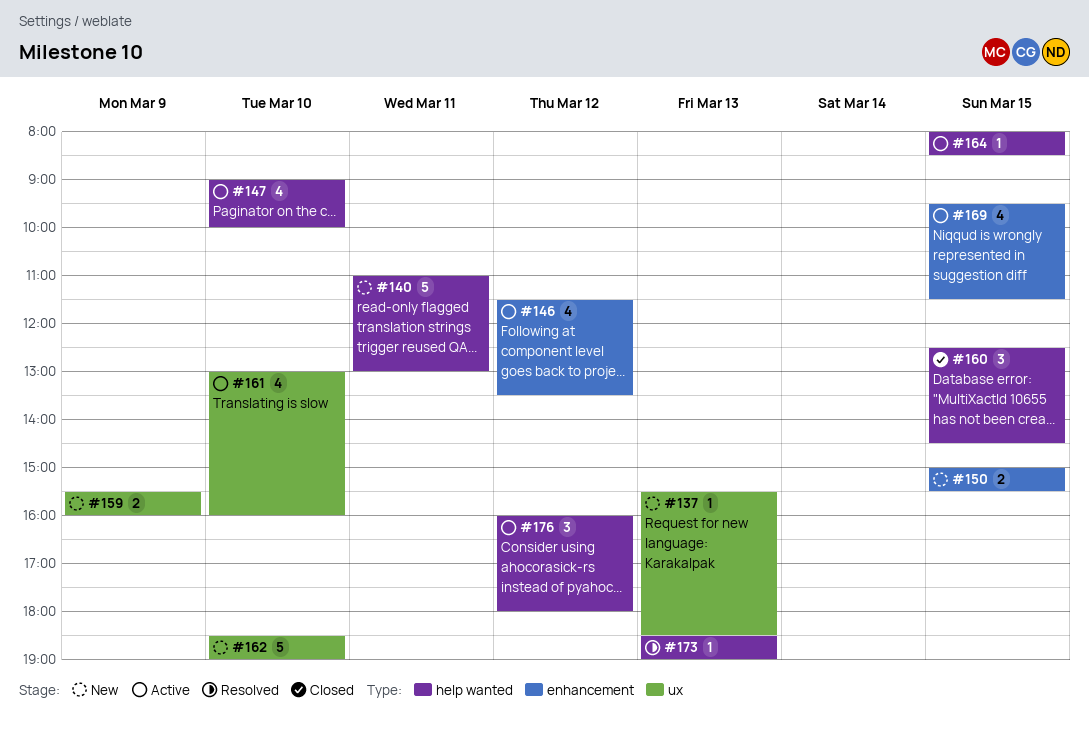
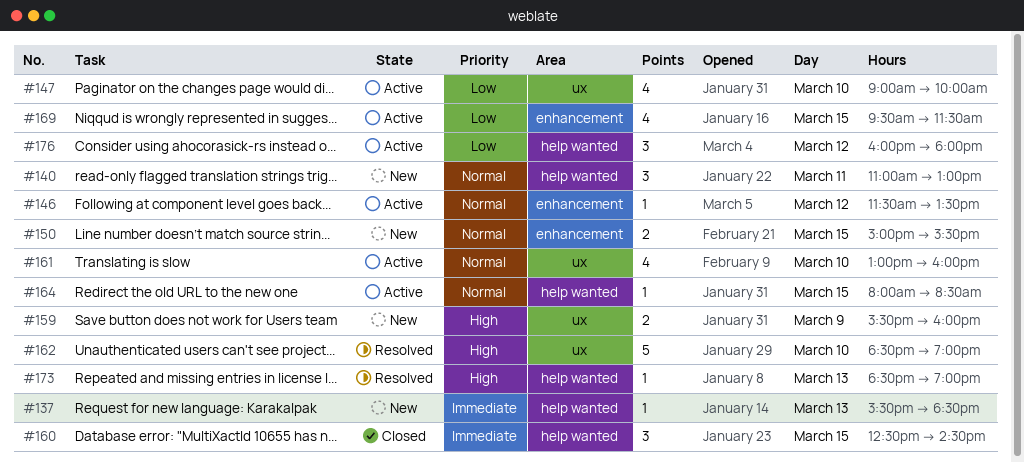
#137, label: ux -> help wanted
#140, estimate: 5 -> 3
#146, estimate: 4 -> 1
#147, label: help wanted -> ux
#162, status: New -> Resolved

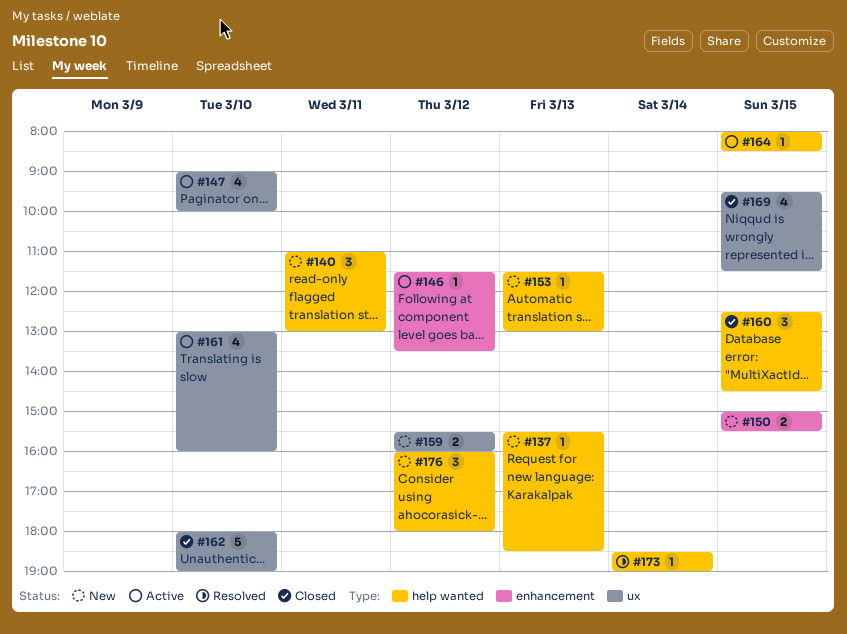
#153: none -> present
#159, day: Mar 9 -> Mar 12
#162, status: Resolved -> Closed
#162, begins: 18:30 -> 18:00
#169, status: Active -> Closed
#169, label: enhancement -> ux
#173, day: Mar 13 -> Mar 14
#176, status: Active -> New

